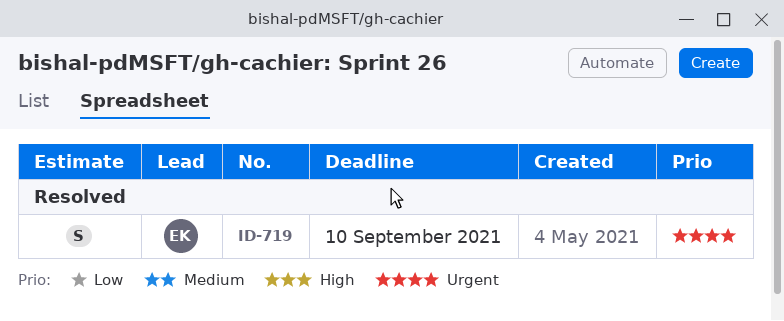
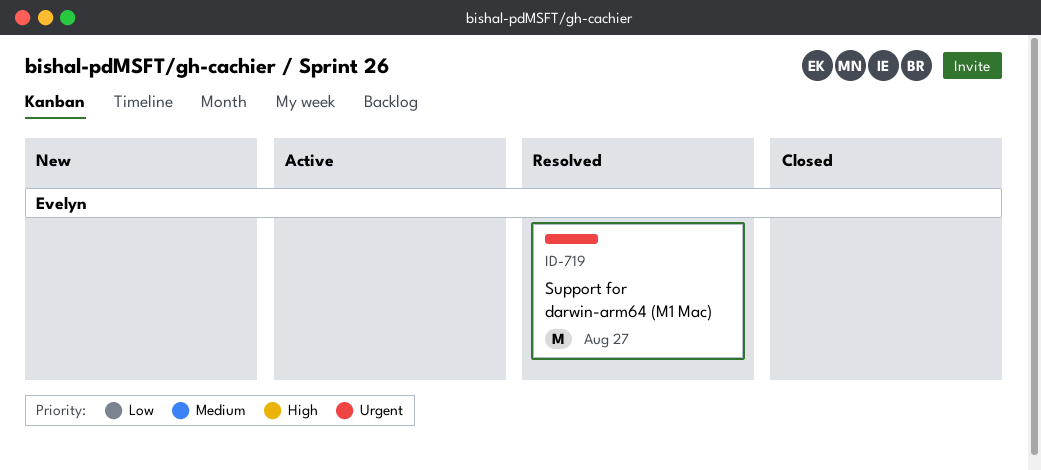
ID-719, estimate: S -> M
ID-719, due: Sep 10 -> Aug 27

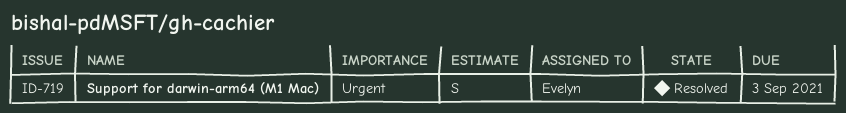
ID-719, estimate: M -> S
ID-719, due: Aug 27 -> Sep 3

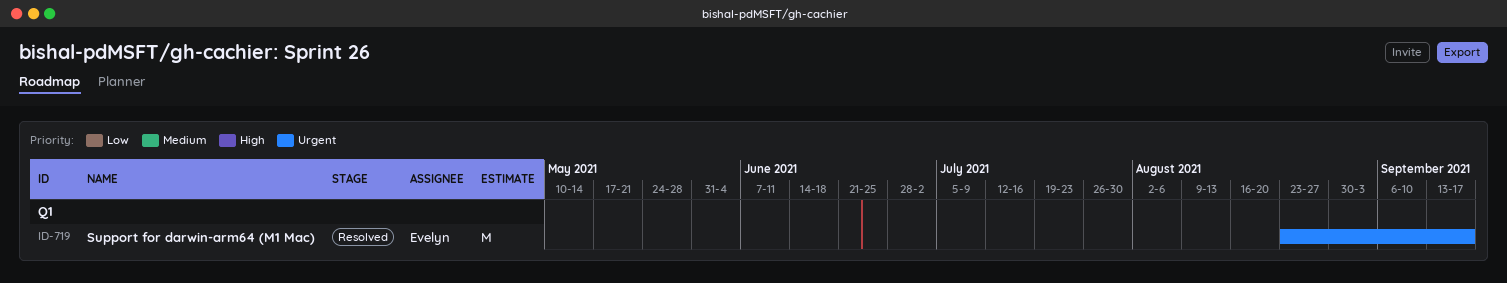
ID-719, estimate: S -> M
ID-719, due: Sep 3 -> Sep 17

